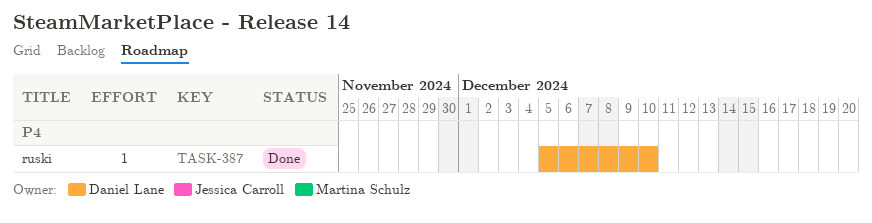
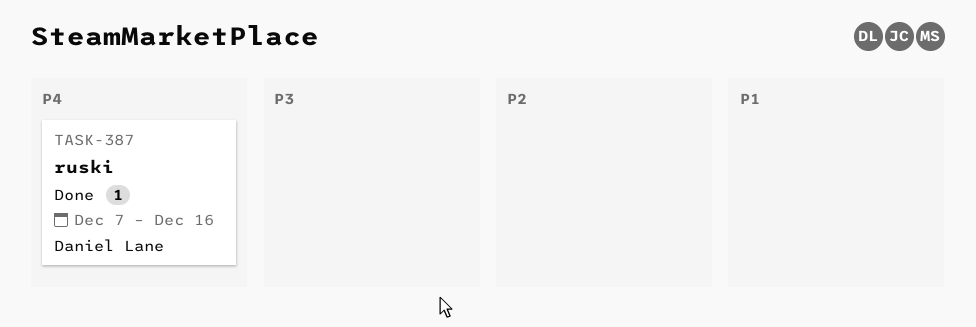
TASK-387, start: Dec 5 -> Dec 7
TASK-387, due: Dec 10 -> Dec 16

